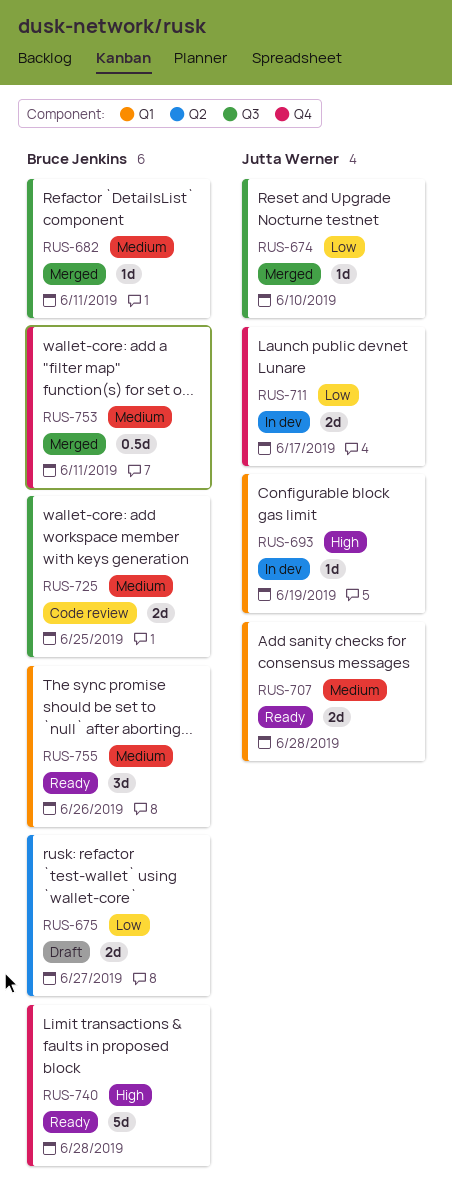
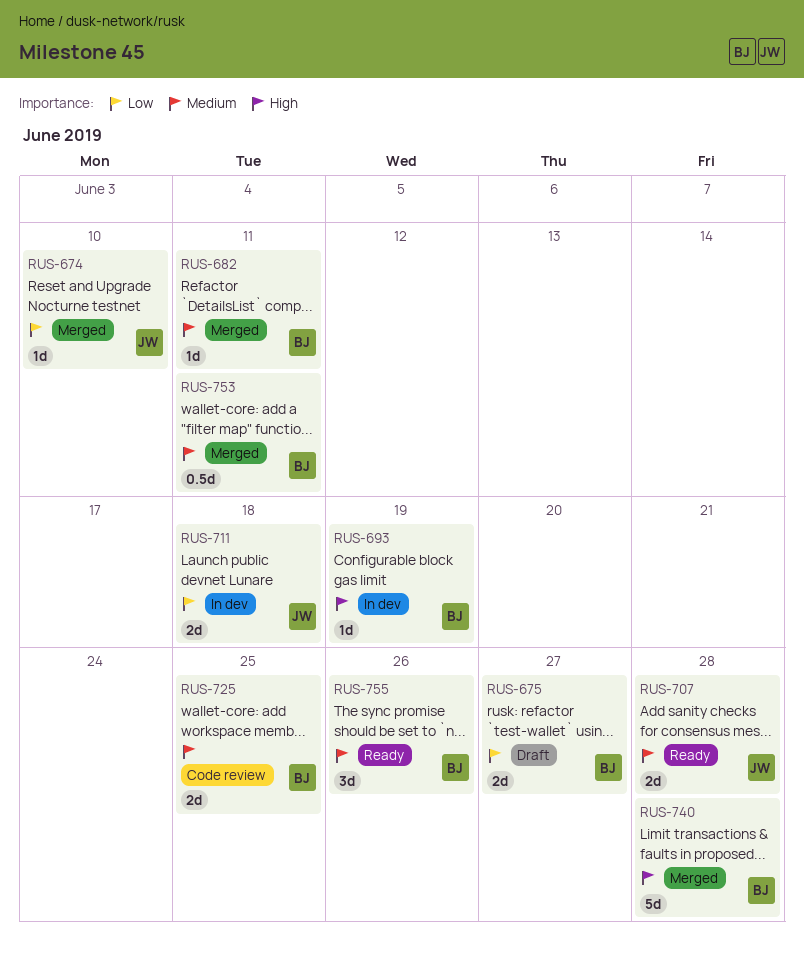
RUS-693, owner: Jutta Werner -> Bruce Jenkins
RUS-711, due: Jun 17 -> Jun 18
RUS-740, status: Ready -> Merged

